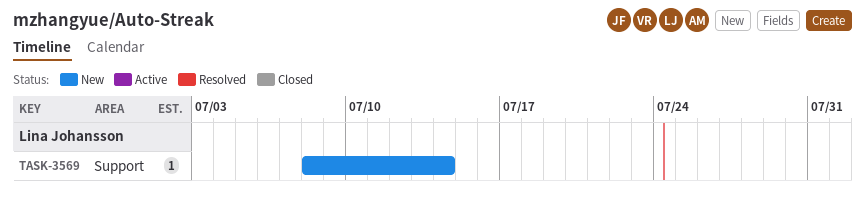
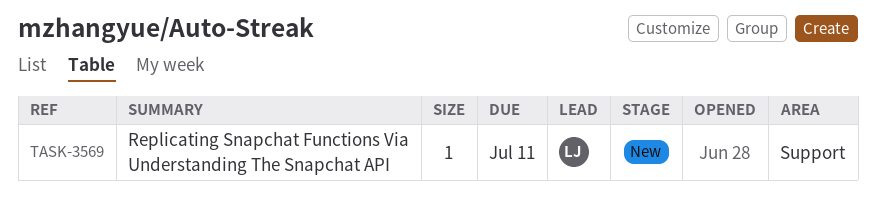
TASK-3569, due: Jul 14 -> Jul 11

